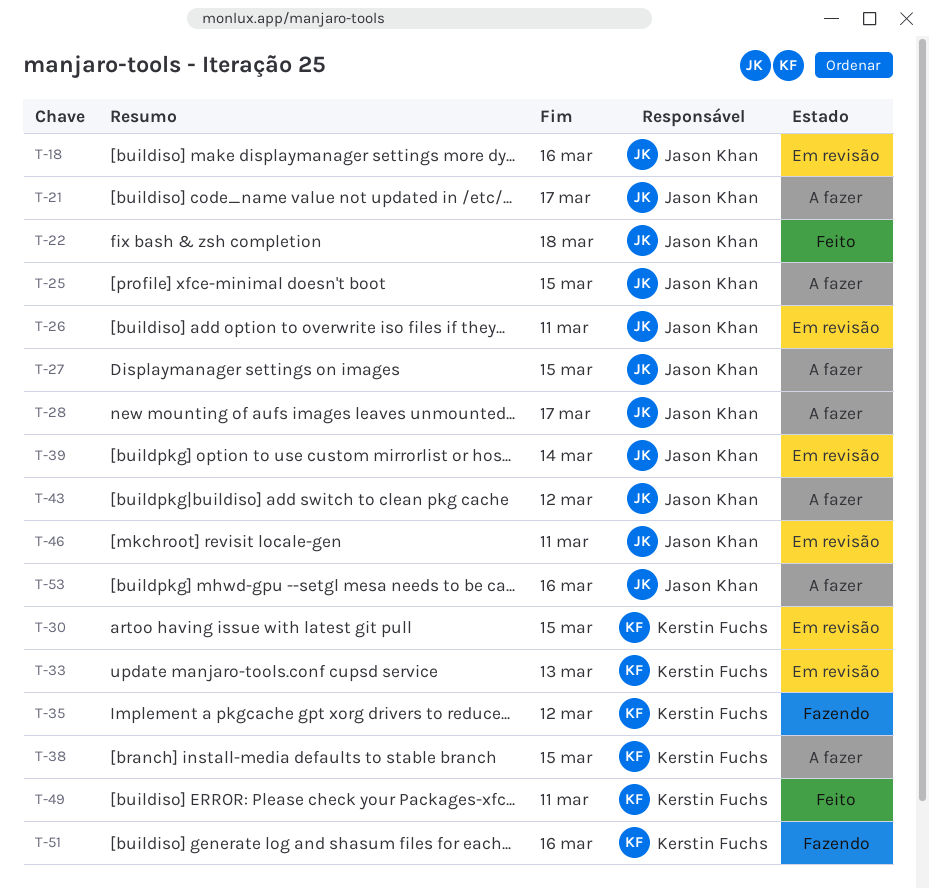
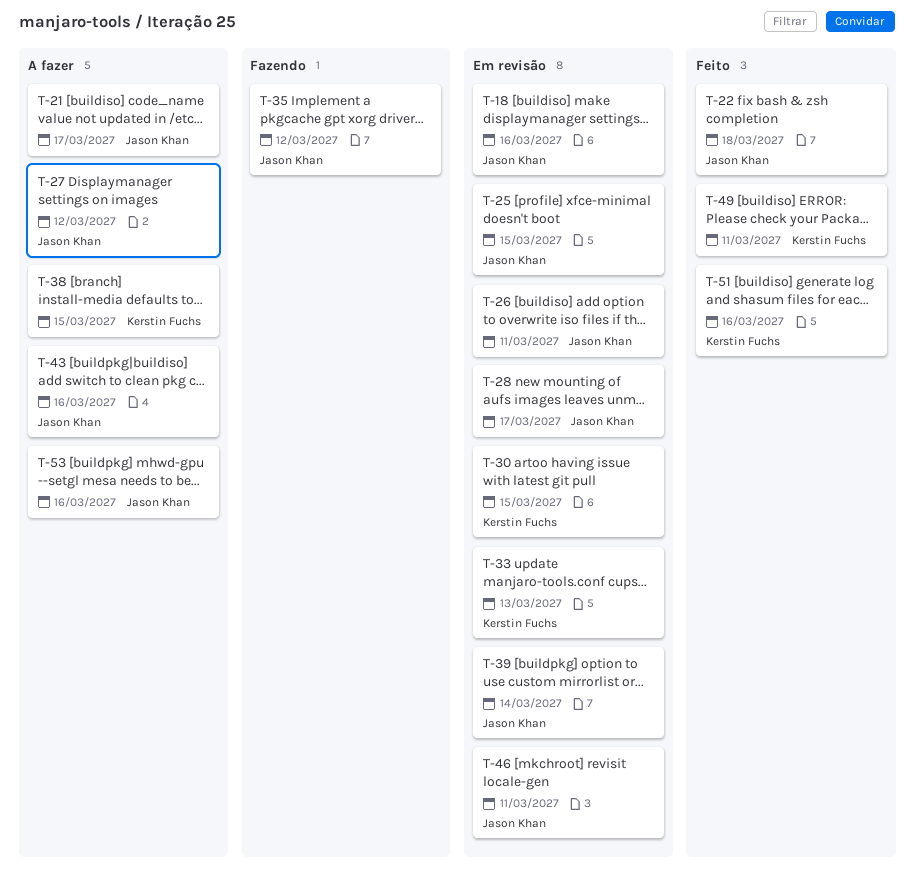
T-25, status: A fazer -> Em revisão
T-27, due: Mar 15 -> Mar 12
T-28, status: A fazer -> Em revisão
T-35, owner: Kerstin Fuchs -> Jason Khan
T-43, due: Mar 12 -> Mar 16
T-51, status: Fazendo -> Feito

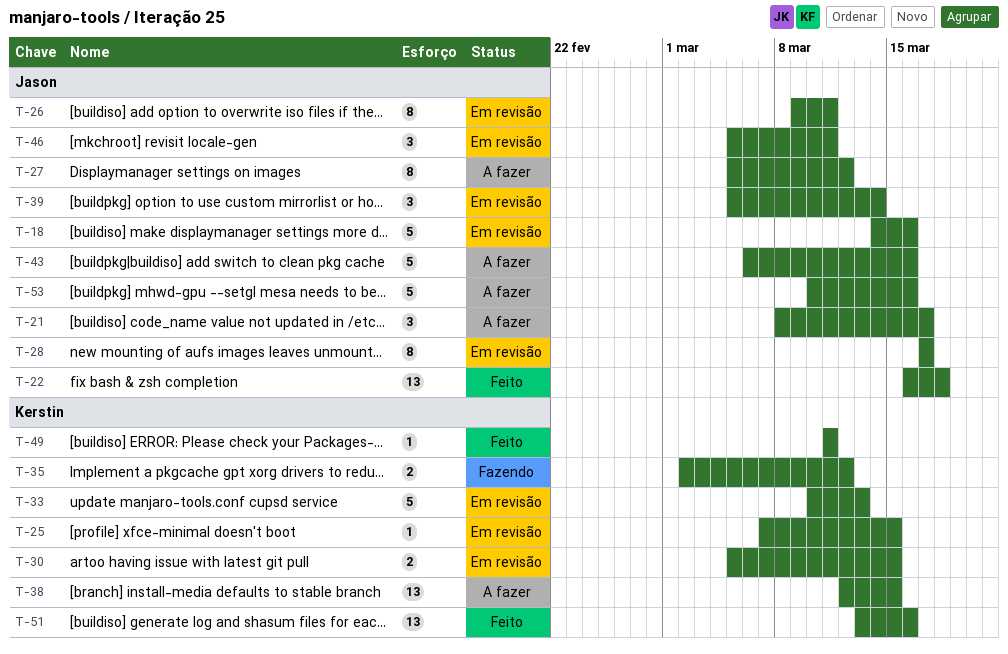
T-25, owner: Jason Khan -> Kerstin Fuchs
T-35, owner: Jason Khan -> Kerstin Fuchs

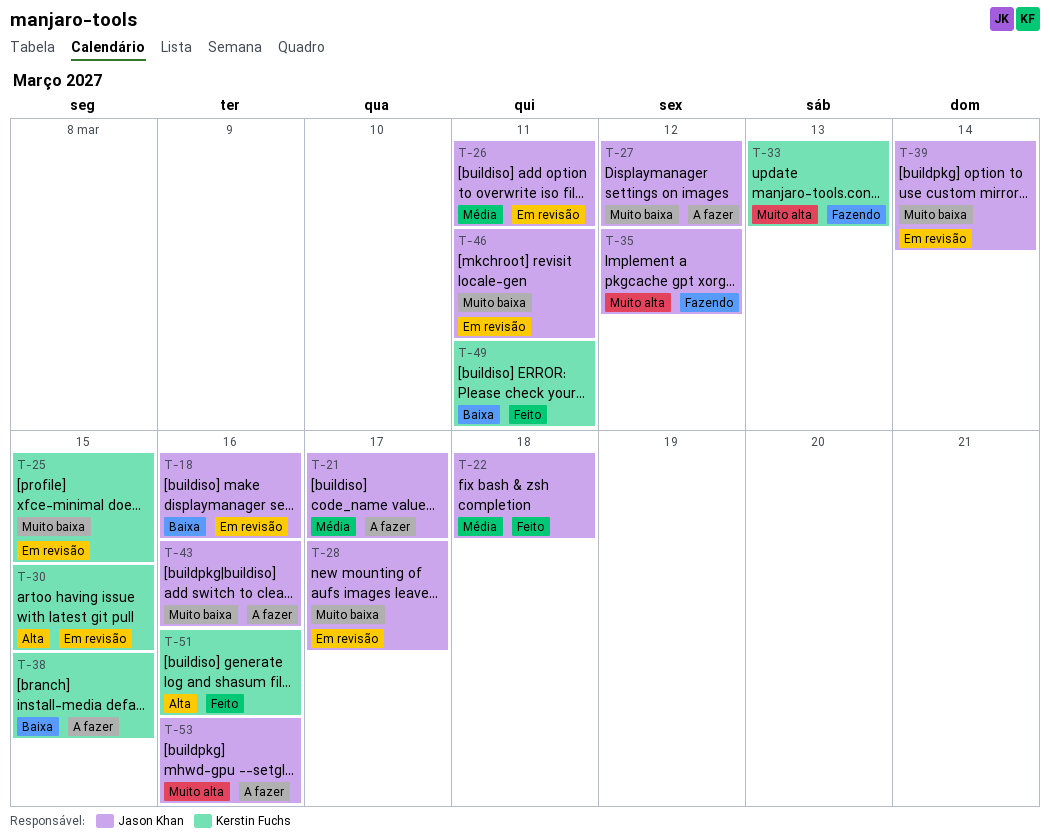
T-33, status: Em revisão -> Fazendo
T-35, owner: Kerstin Fuchs -> Jason Khan

